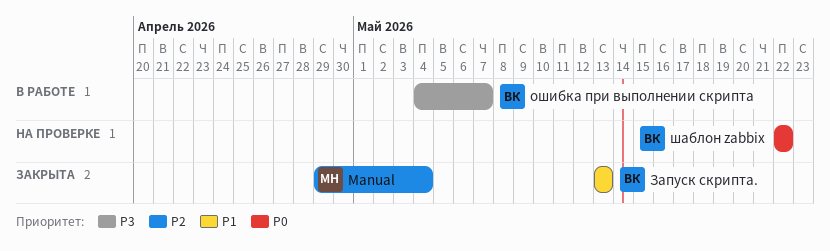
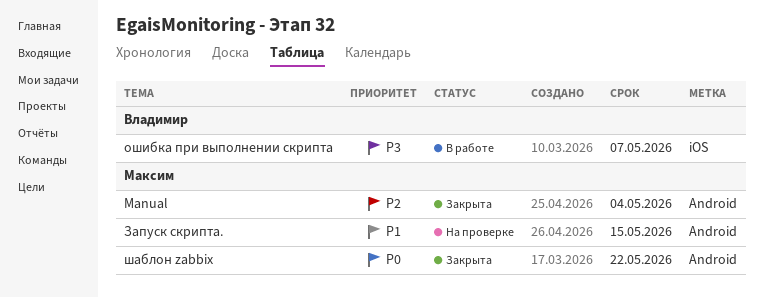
Запуск скрипта., status: Закрыта -> На проверке
Запуск скрипта., owner: Владимир -> Максим
Запуск скрипта., due: May 13 -> May 15
шаблон zabbix, status: На проверке -> Закрыта
шаблон zabbix, owner: Владимир -> Максим

